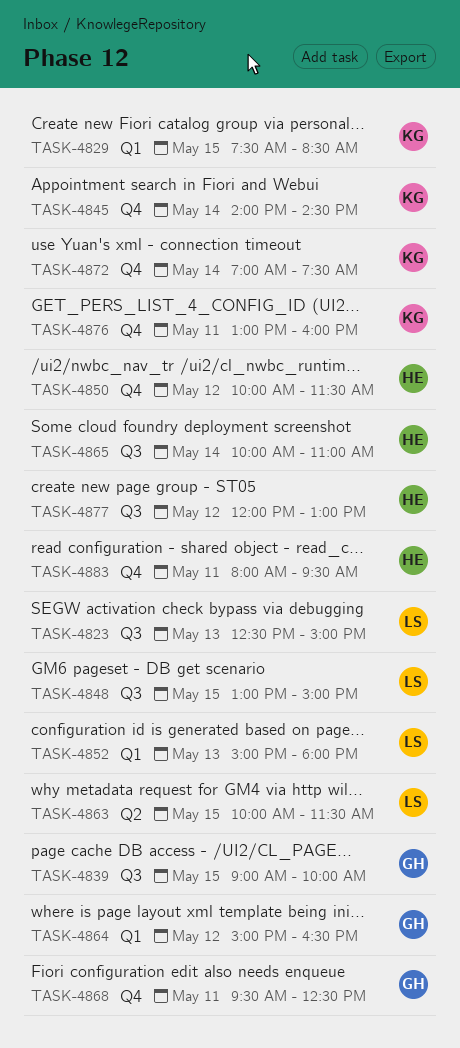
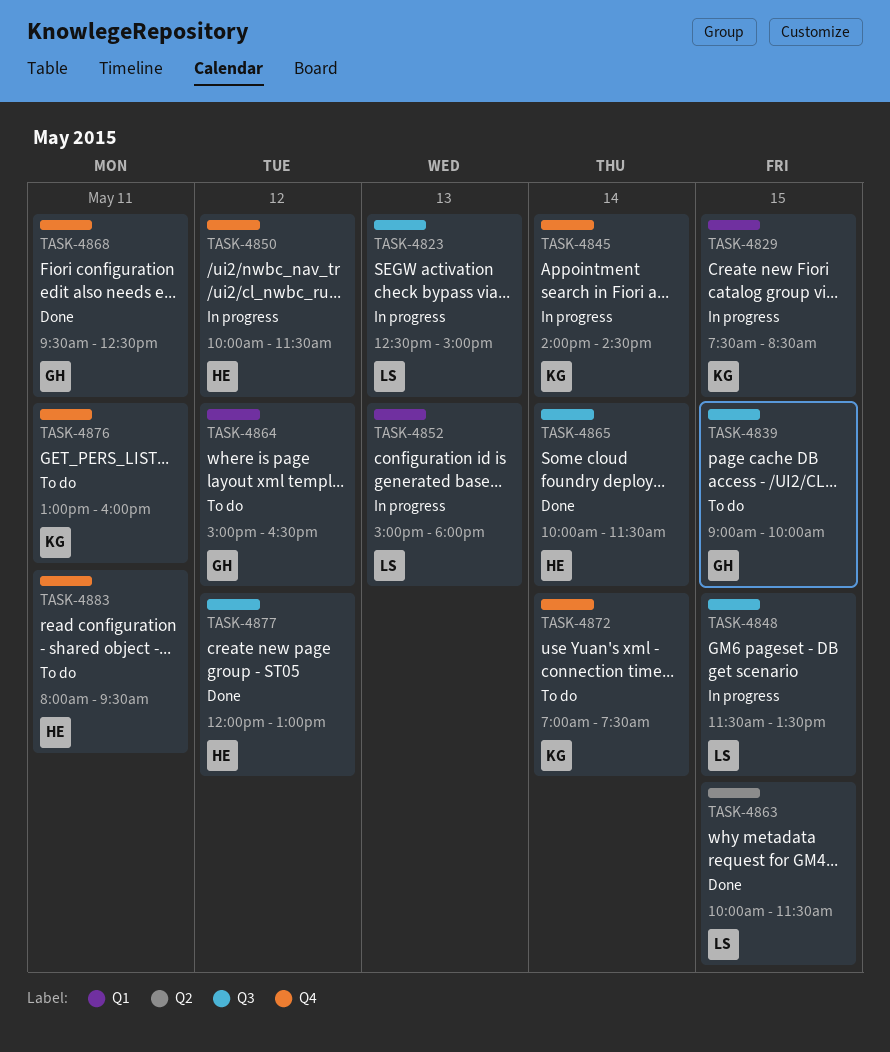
TASK-4848, begins: 13:00 -> 11:30
TASK-4848, ends: 15:00 -> 13:30
TASK-4865, ends: 11:00 -> 11:30

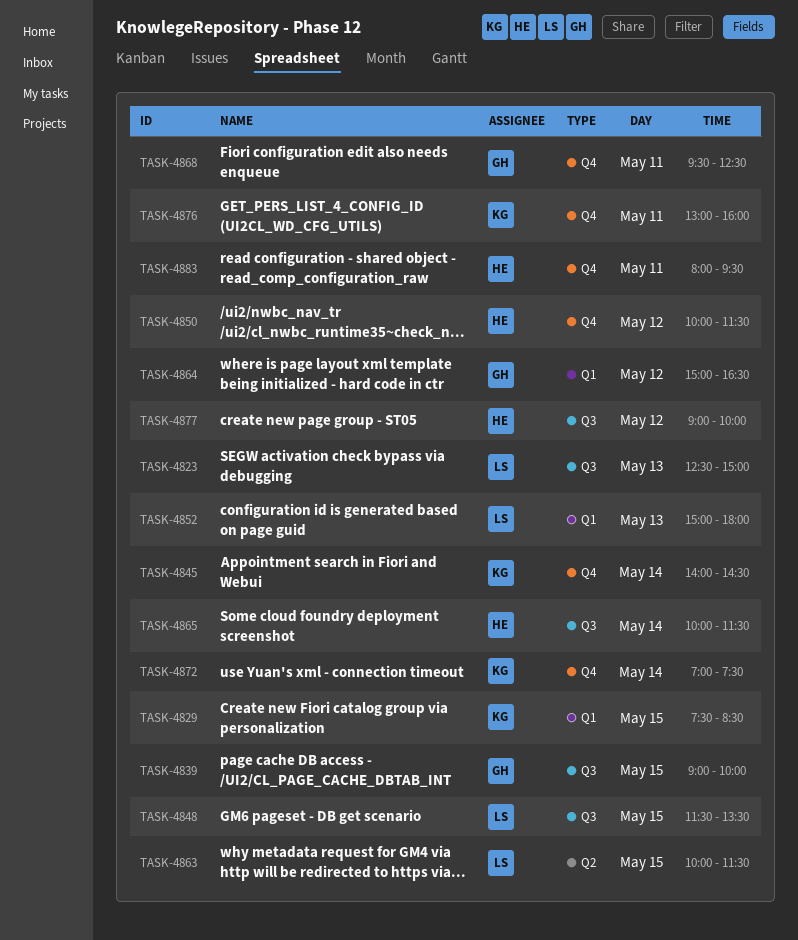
TASK-4877, begins: 12:00 -> 09:00
TASK-4877, ends: 13:00 -> 10:00

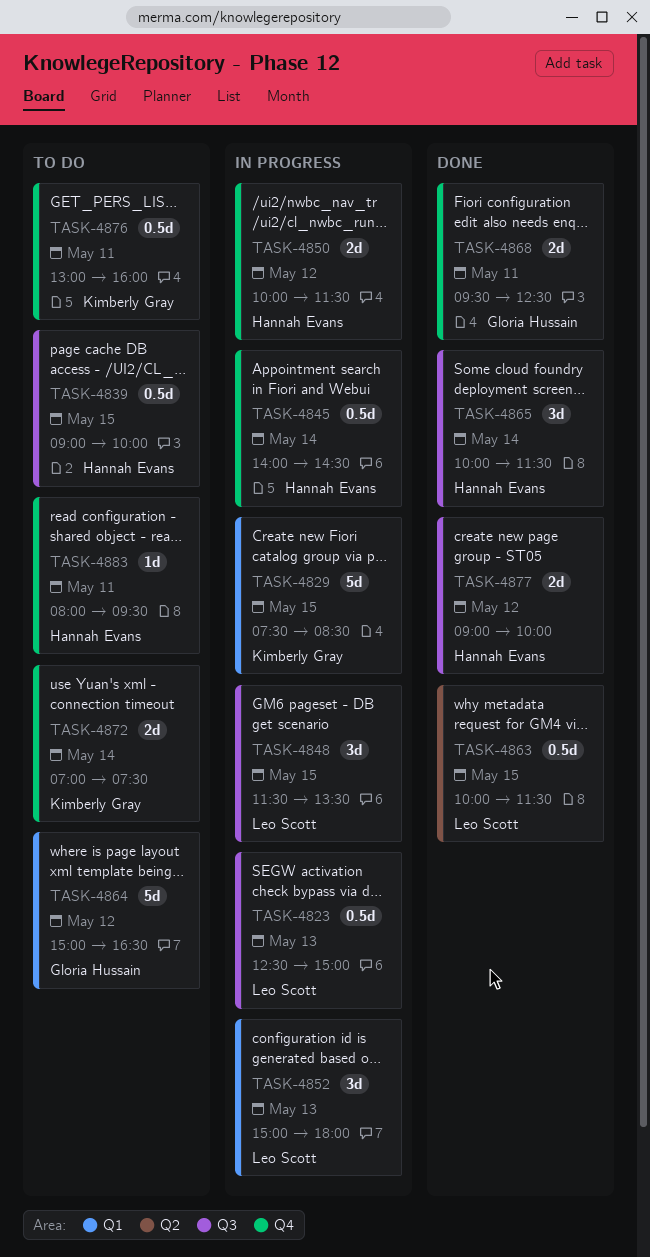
TASK-4839, owner: Gloria Hussain -> Hannah Evans
TASK-4845, owner: Kimberly Gray -> Hannah Evans

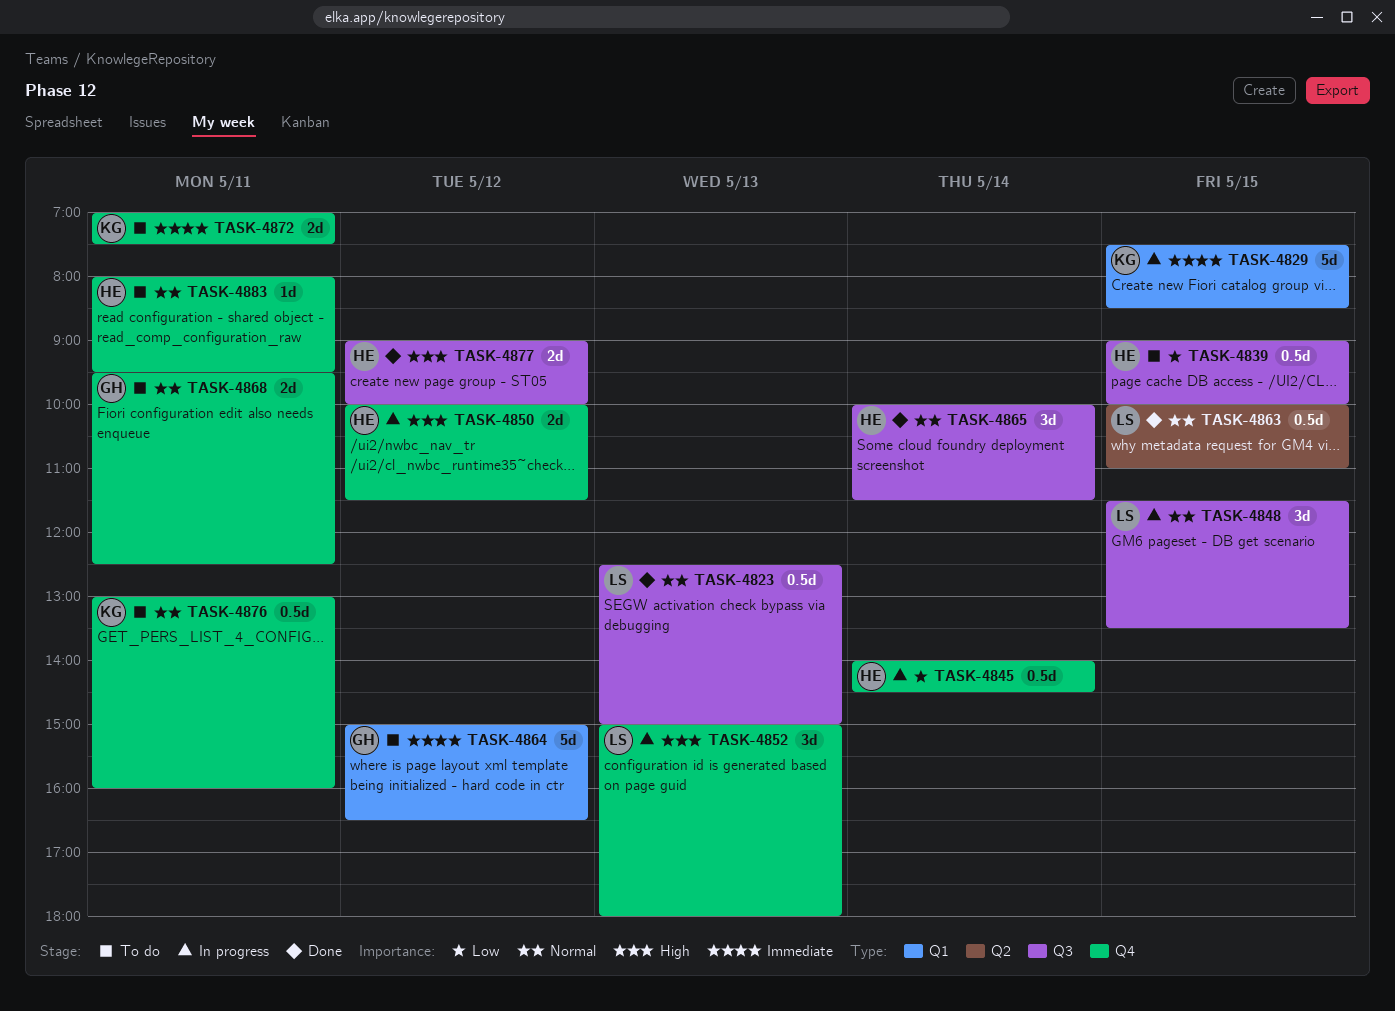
TASK-4823, status: In progress -> Done
TASK-4852, label: Q1 -> Q4
TASK-4863, ends: 11:30 -> 11:00
TASK-4868, status: Done -> To do
TASK-4872, day: May 14 -> May 11

